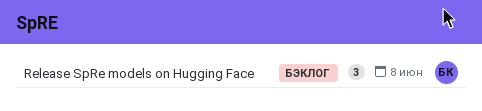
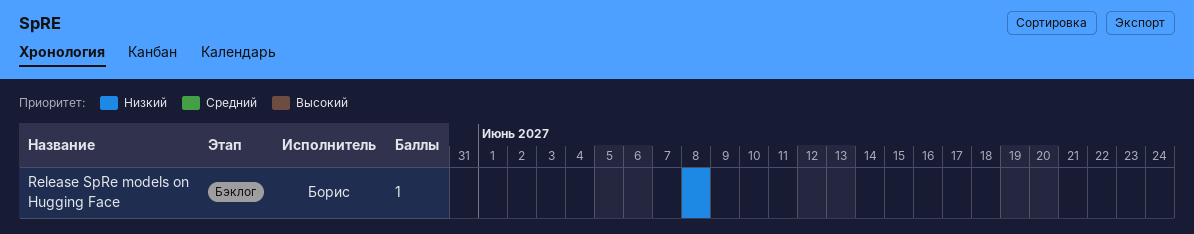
Release SpRe models on Hugging Face, estimate: 3 -> 1

